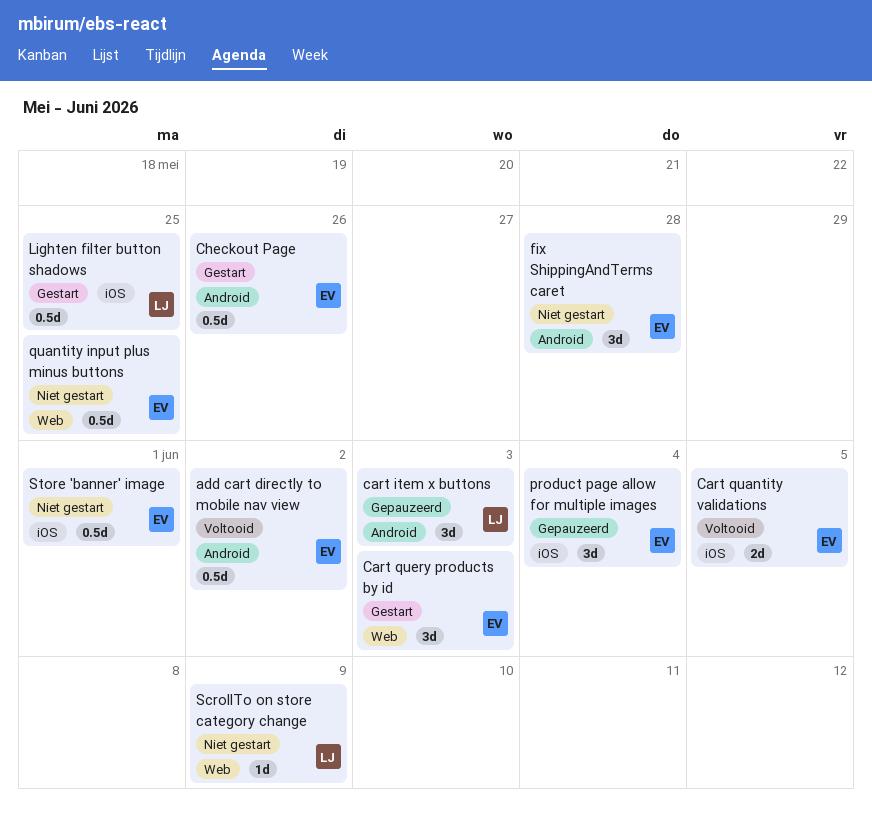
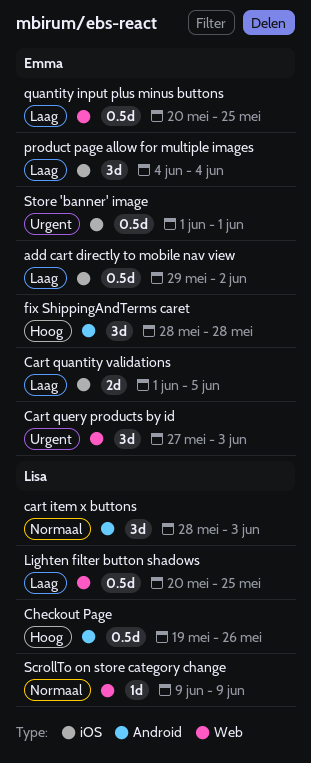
add cart directly to mobile nav view, label: Android -> iOS
Checkout Page, owner: Emma -> Lisa
Lighten filter button shadows, label: iOS -> Web

